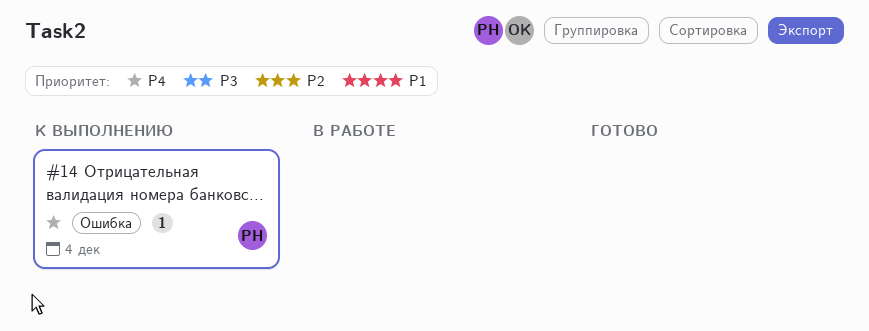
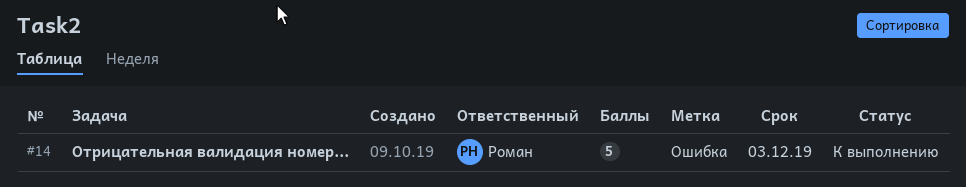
#14, estimate: 1 -> 5
#14, due: Dec 4 -> Dec 3

